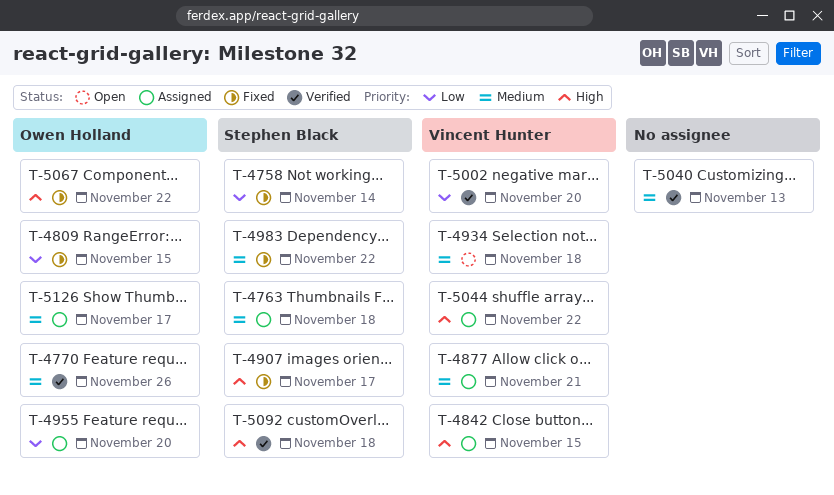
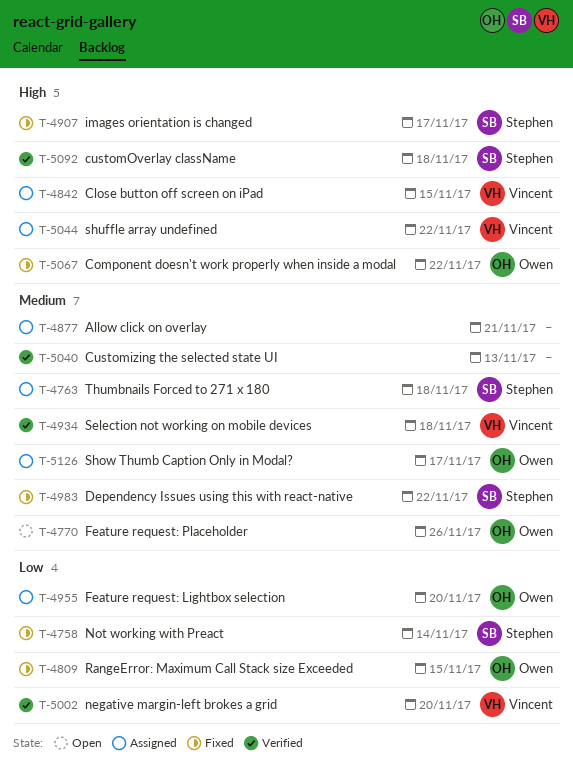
T-4770, status: Verified -> Open
T-4877, owner: Vincent Hunter -> none
T-4934, status: Open -> Verified

